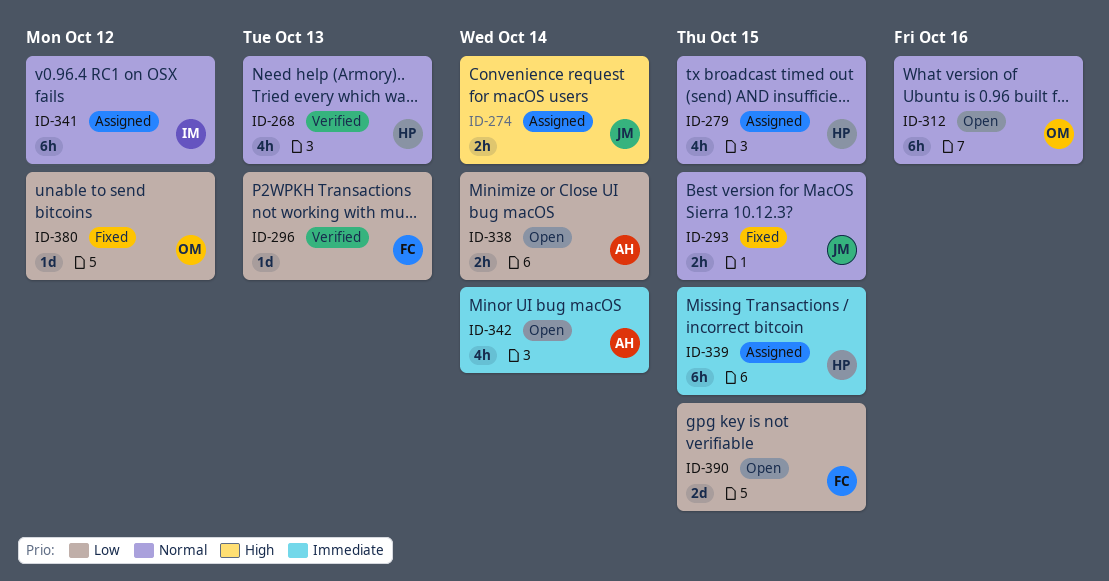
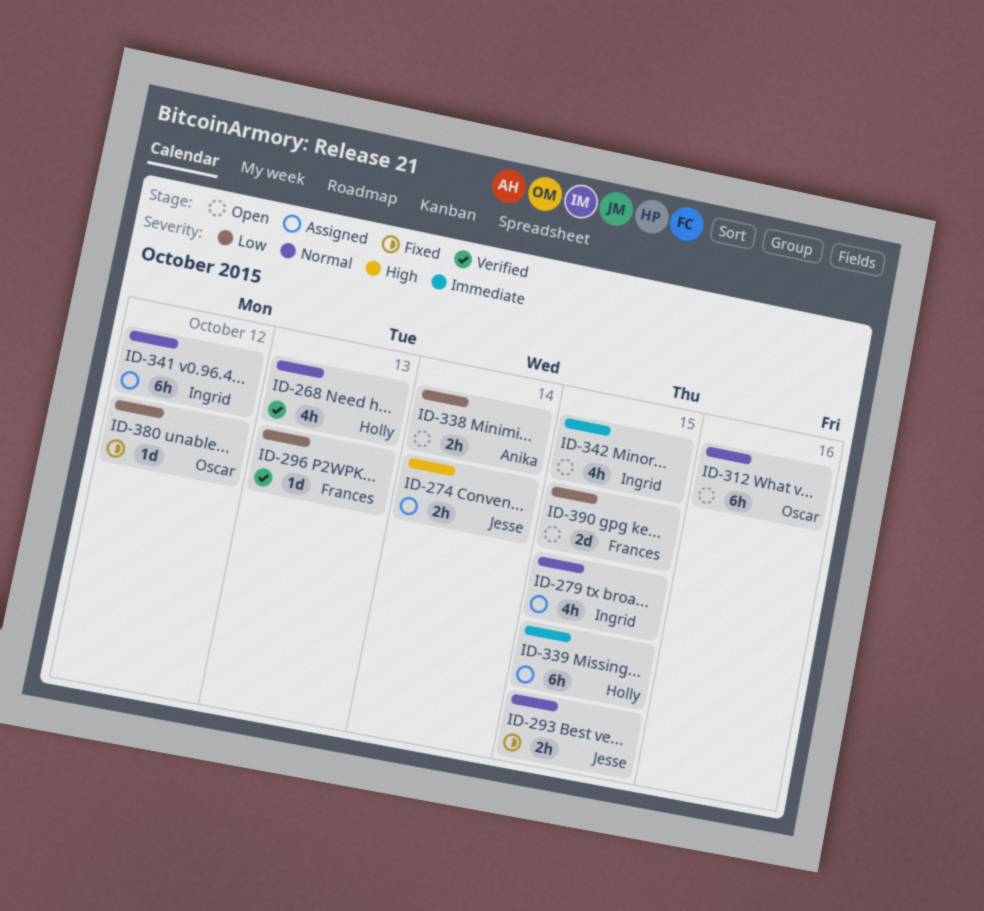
ID-279, owner: Holly -> Ingrid
ID-342, owner: Anika -> Ingrid
ID-342, due: Oct 14 -> Oct 15

